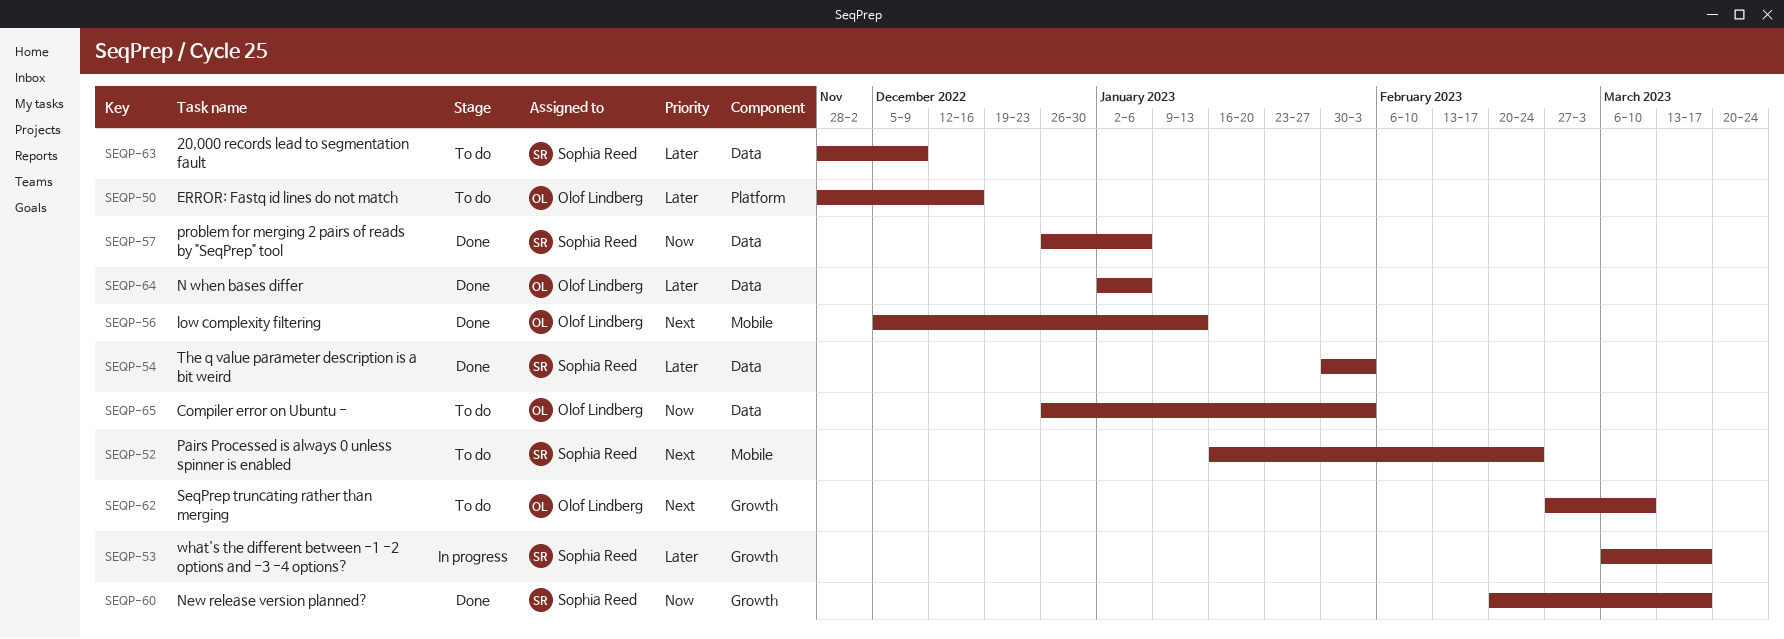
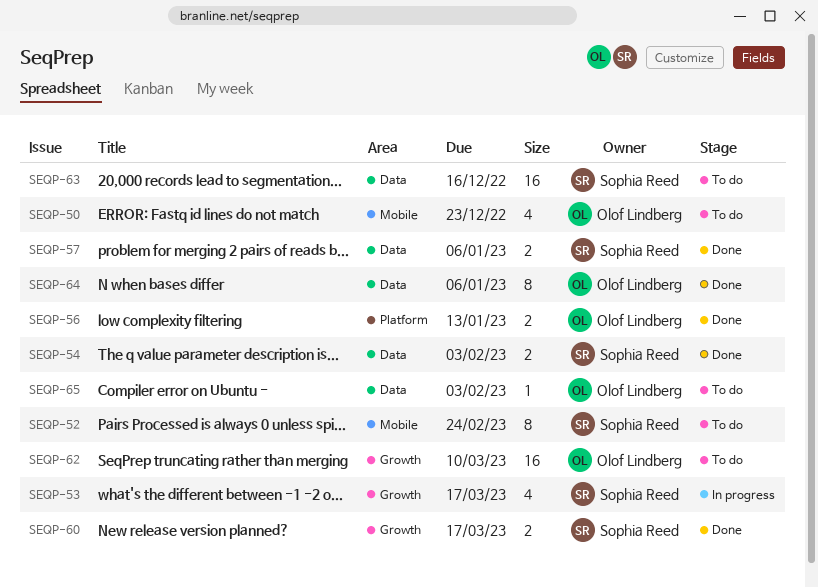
SEQP-50, label: Platform -> Mobile
SEQP-50, due: Dec 16 -> Dec 23
SEQP-56, label: Mobile -> Platform
SEQP-63, due: Dec 9 -> Dec 16

